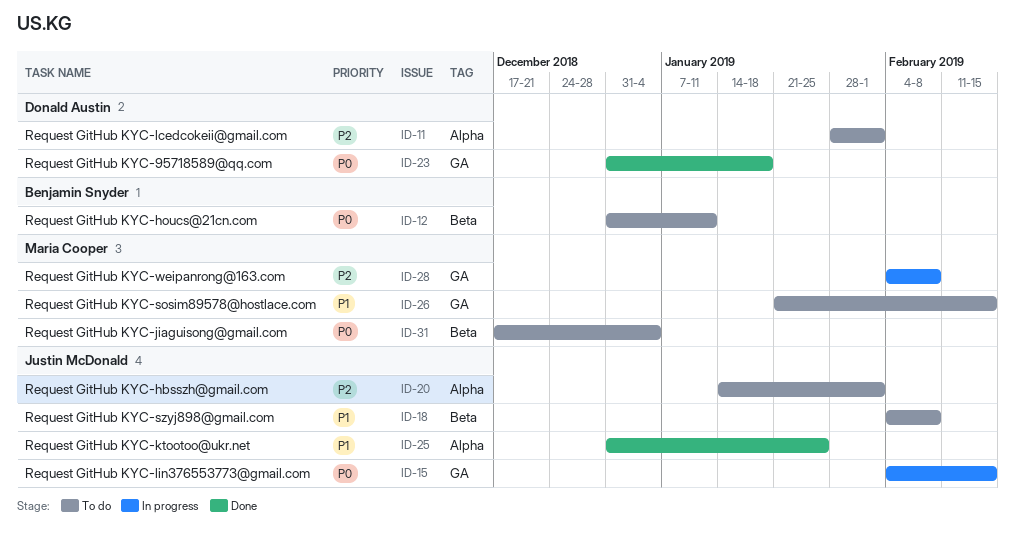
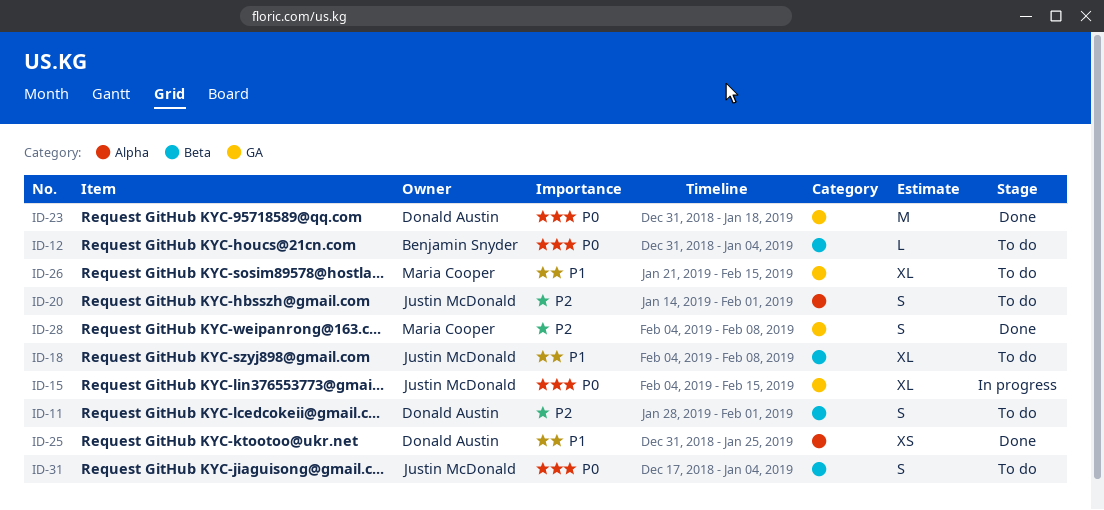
ID-11, label: Alpha -> Beta
ID-12, due: Jan 11 -> Jan 4
ID-25, owner: Justin McDonald -> Donald Austin
ID-28, status: In progress -> Done
ID-31, owner: Maria Cooper -> Justin McDonald

